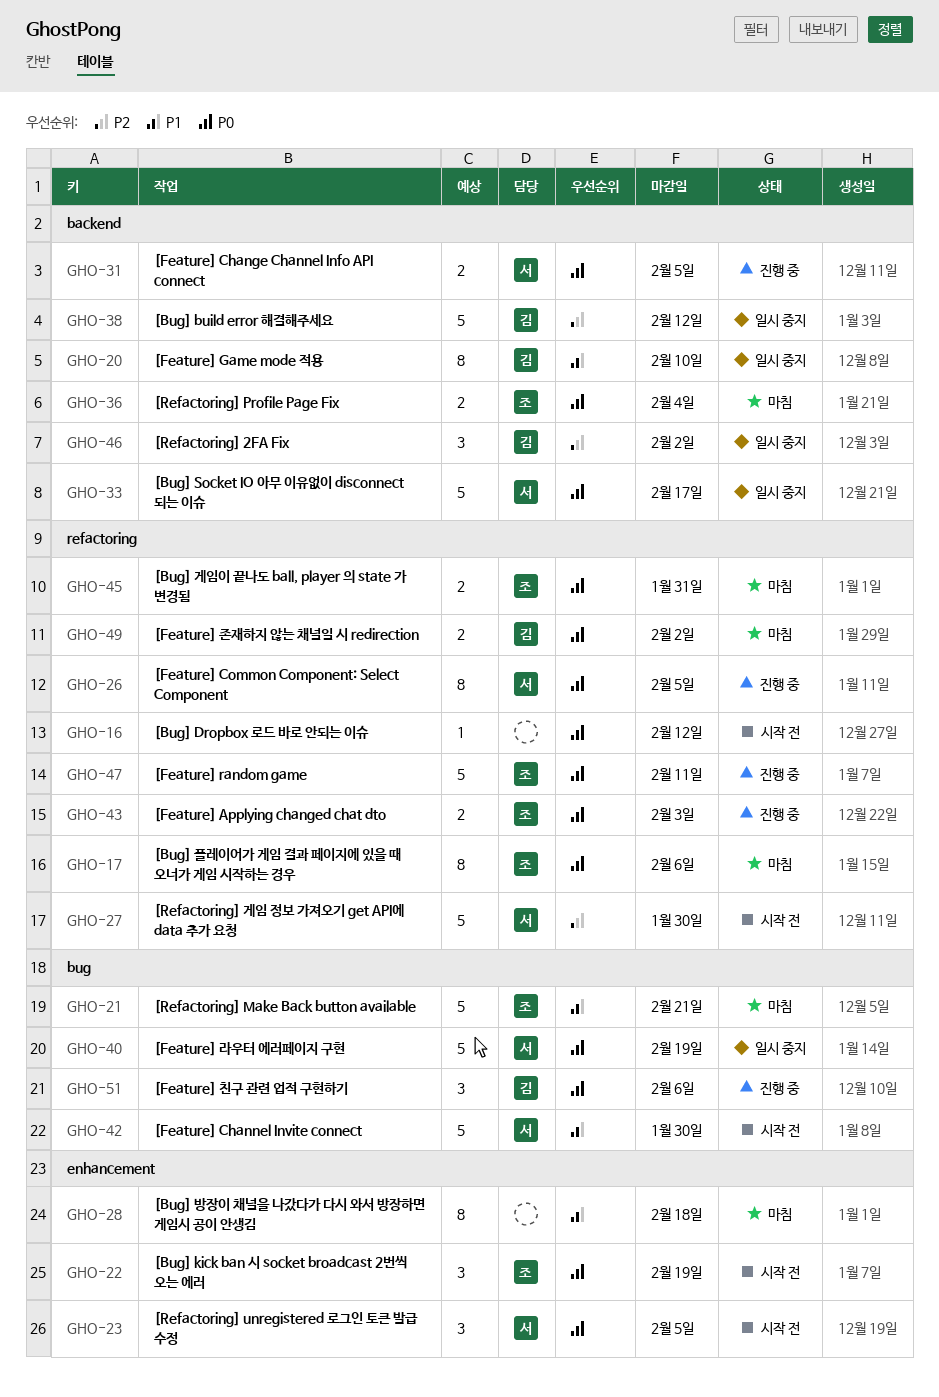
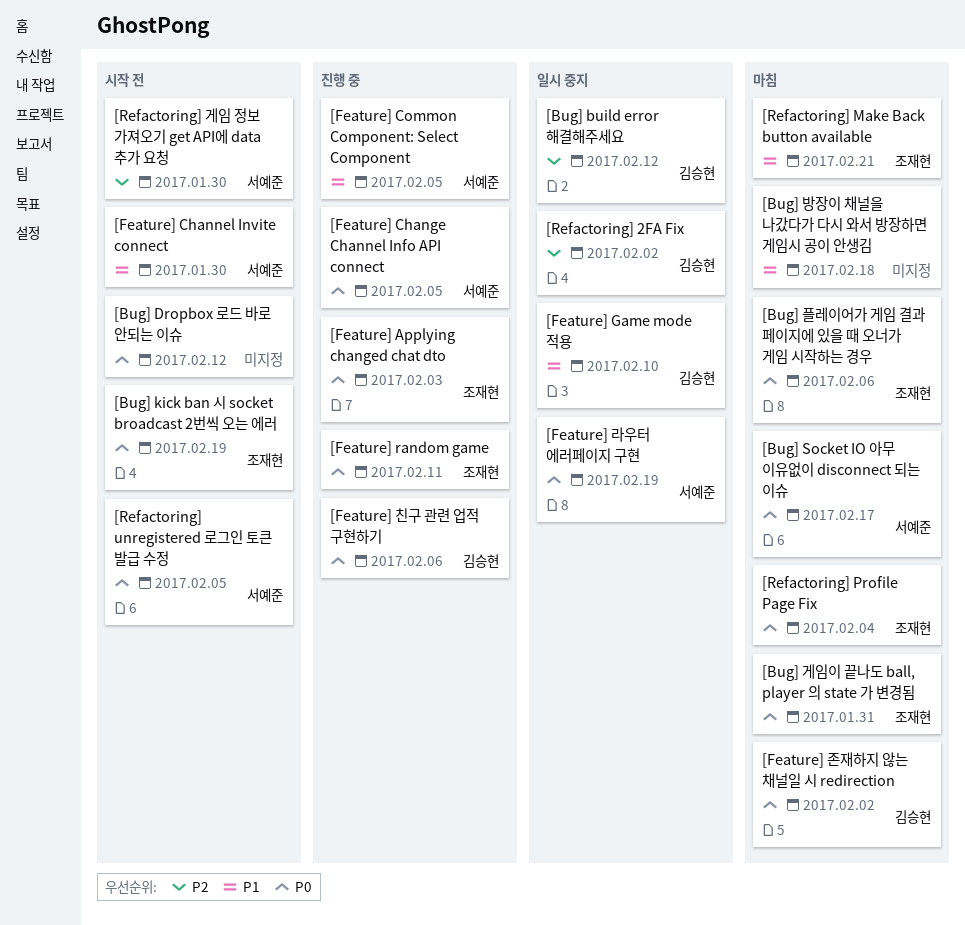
[Bug] Socket IO 아무 이유없이 disconnect 되는 이슈, status: 일시 중지 -> 마침
[Feature] Common Component: Select Component, priority: P0 -> P1

